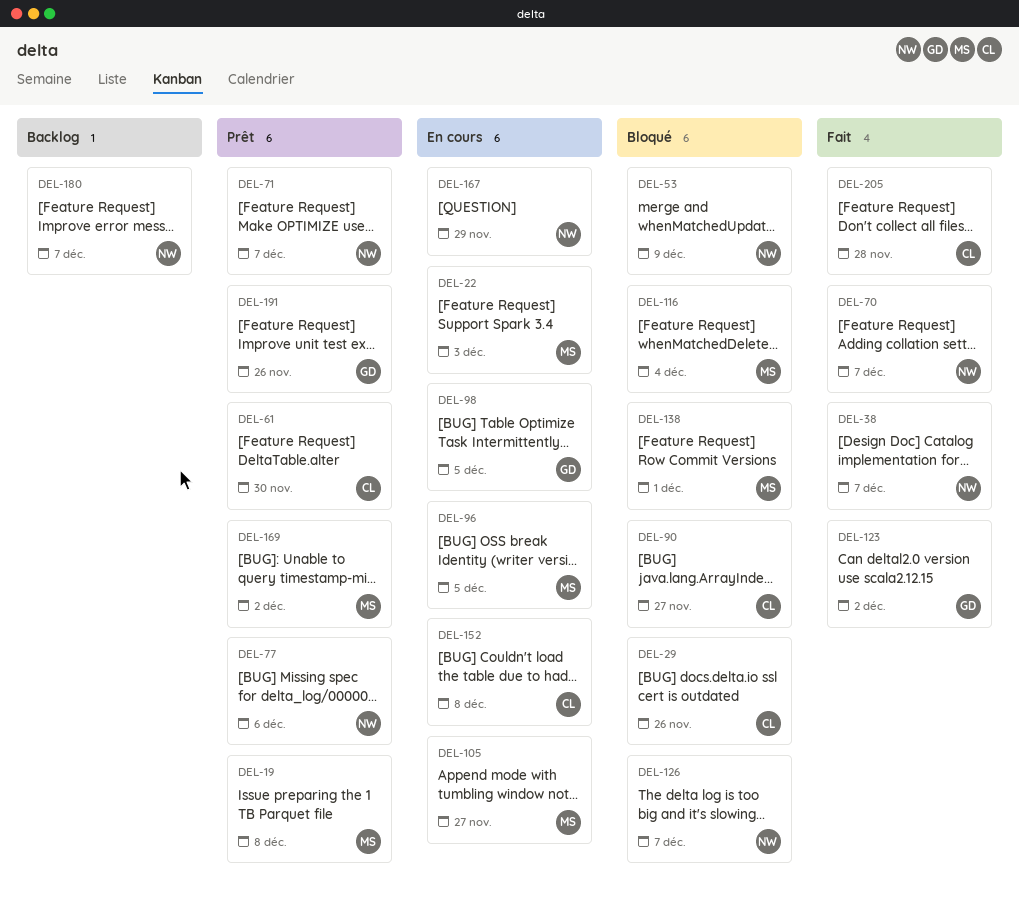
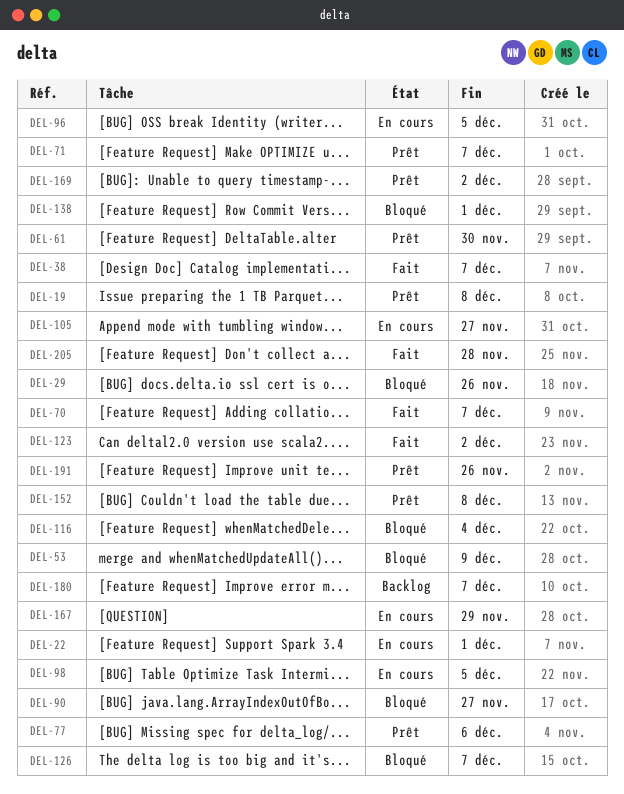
DEL-22, due: Dec 3 -> Dec 1
DEL-152, status: En cours -> Prêt

